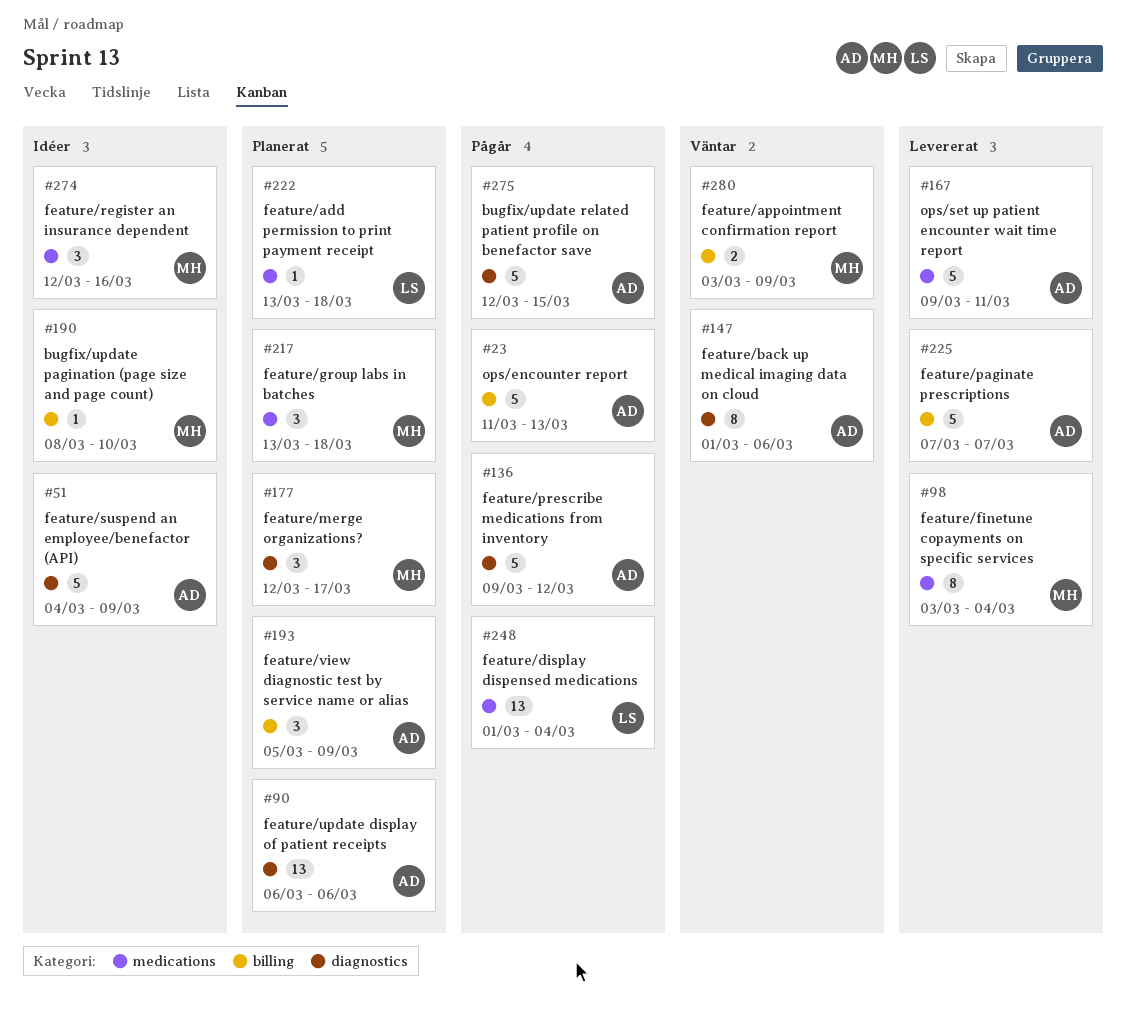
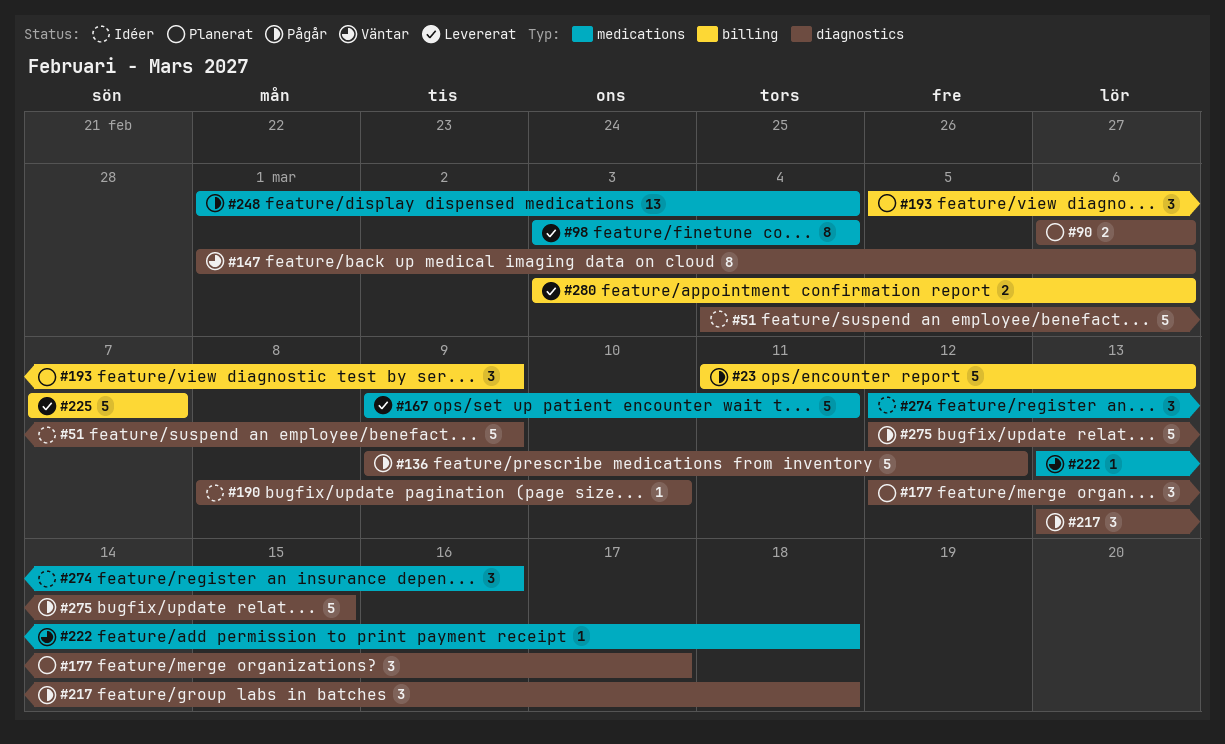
#90, estimate: 13 -> 2
#190, label: billing -> diagnostics
#217, status: Planerat -> Pågår
#217, label: medications -> diagnostics
#222, status: Planerat -> Väntar
#280, status: Väntar -> Levererat
#280, due: Mar 9 -> Mar 6

